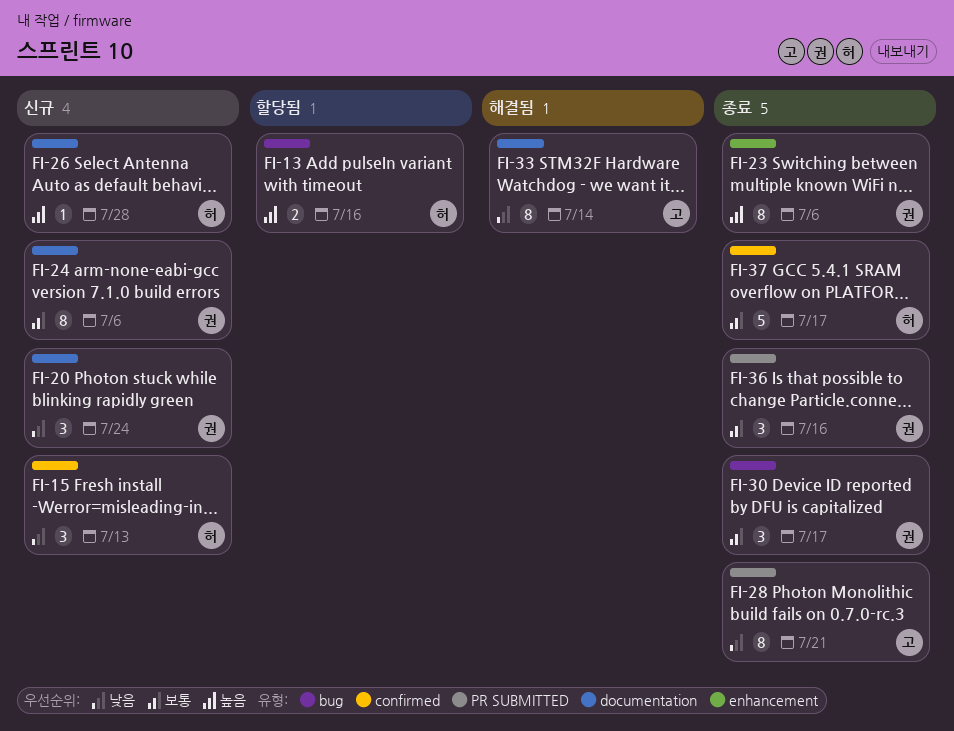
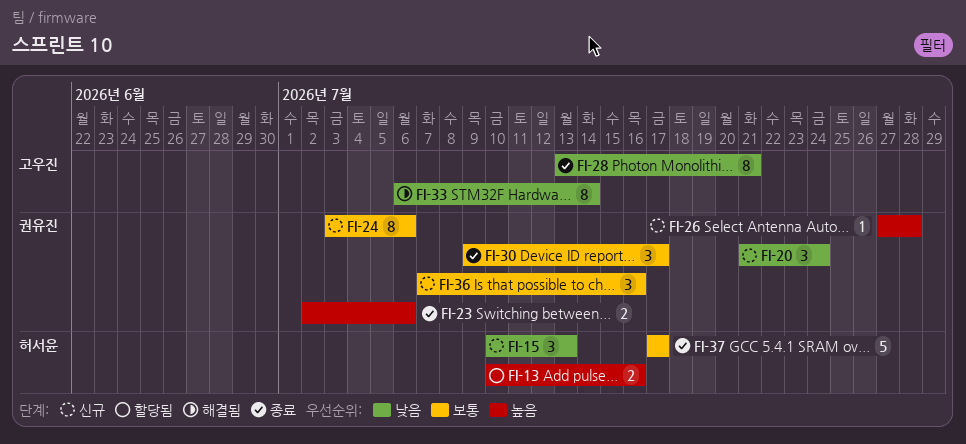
FI-23, estimate: 8 -> 2
FI-26, owner: 허서윤 -> 권유진
FI-36, status: 종료 -> 신규

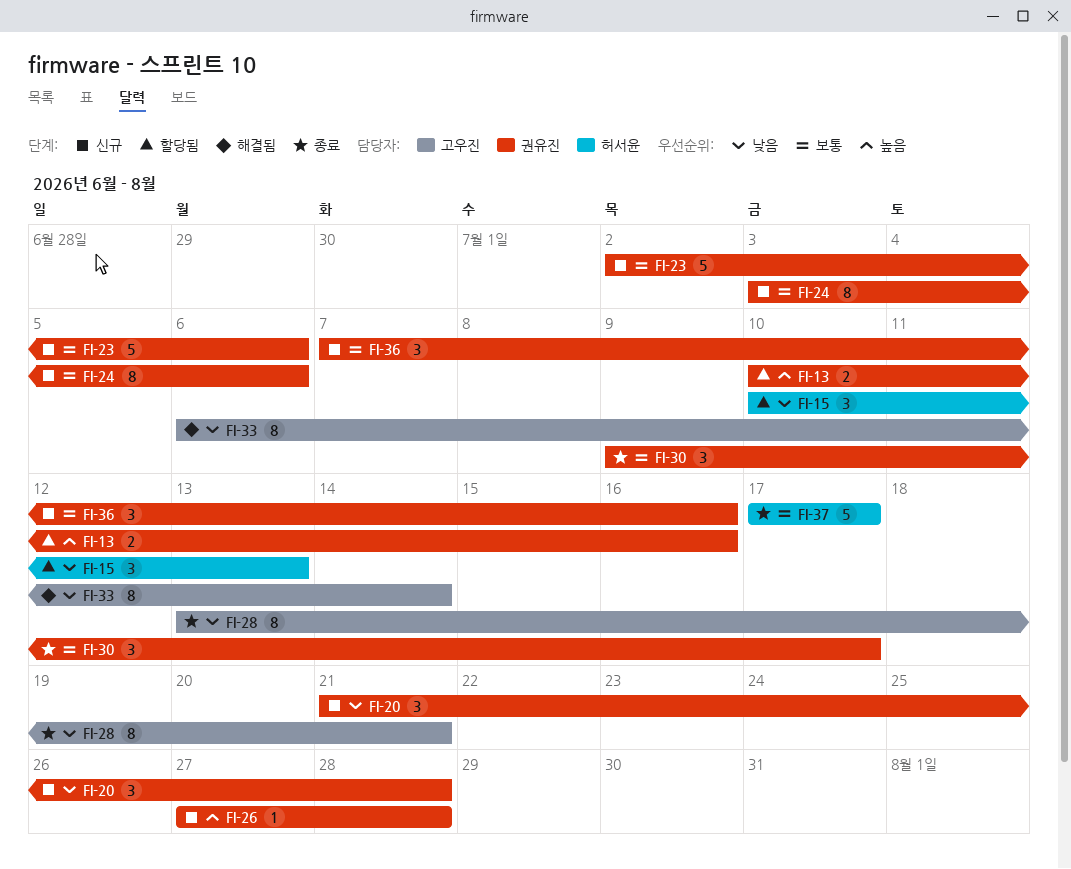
FI-13, owner: 허서윤 -> 권유진
FI-15, status: 신규 -> 할당됨
FI-20, due: Jul 24 -> Jul 28
FI-23, status: 종료 -> 신규
FI-23, priority: 높음 -> 보통
FI-23, estimate: 2 -> 5

